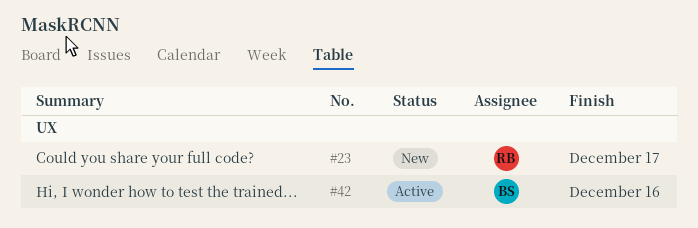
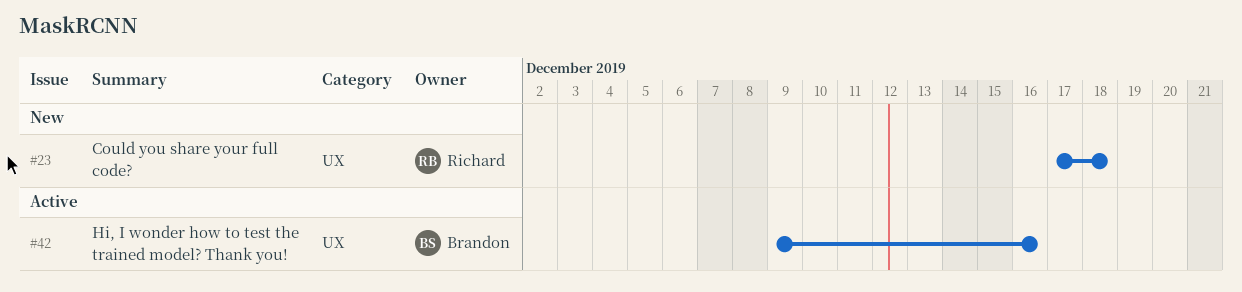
#23, due: Dec 17 -> Dec 18

